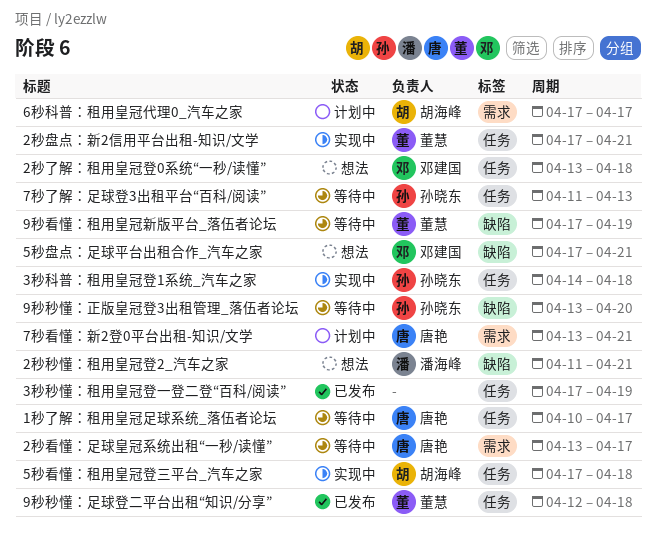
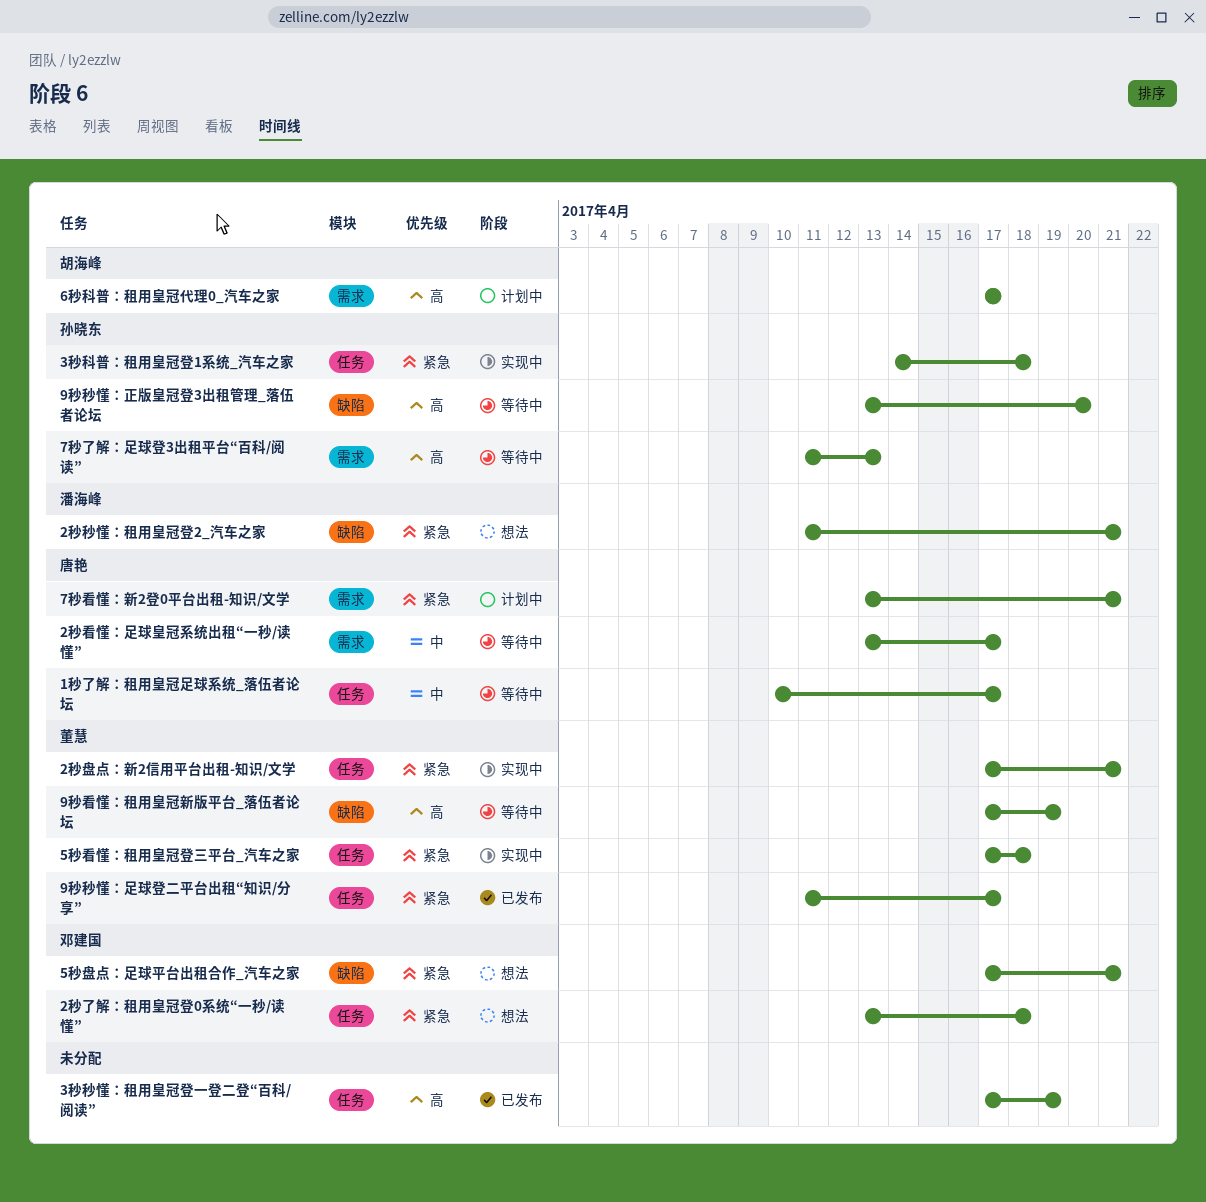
5秒看懂：租用皇冠登三平台_汽车之家, owner: 胡海峰 -> 董慧
7秒了解：足球登3出租平台“百科/阅读”, label: 任务 -> 需求
9秒秒懂：足球登二平台出租“知识/分享”, start: Apr 12 -> Apr 11
9秒秒懂：足球登二平台出租“知识/分享”, due: Apr 18 -> Apr 17

